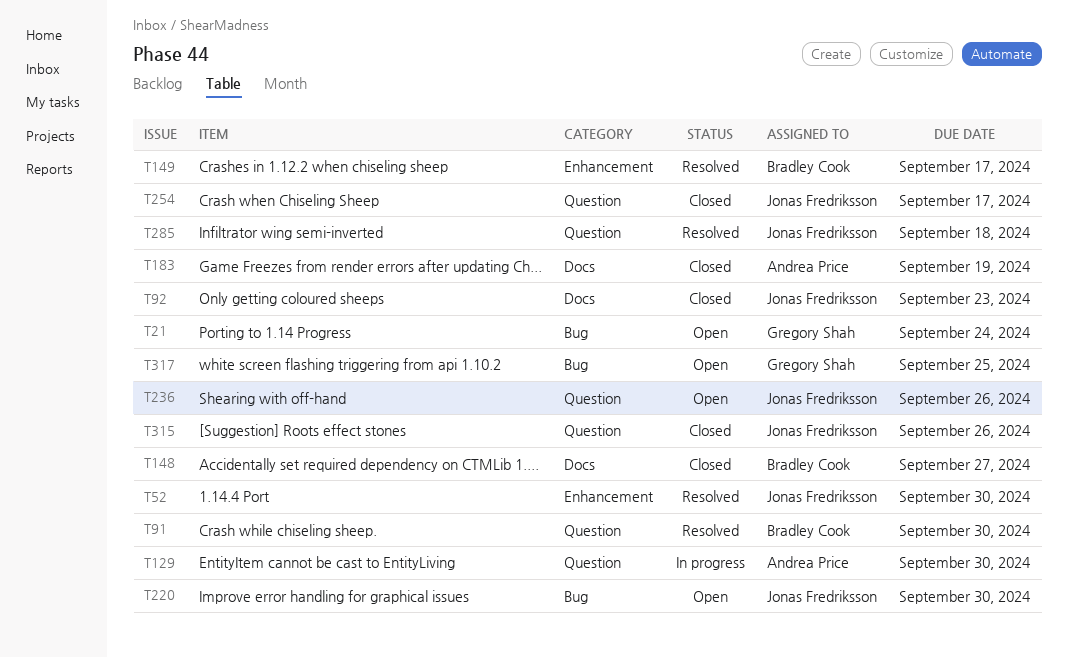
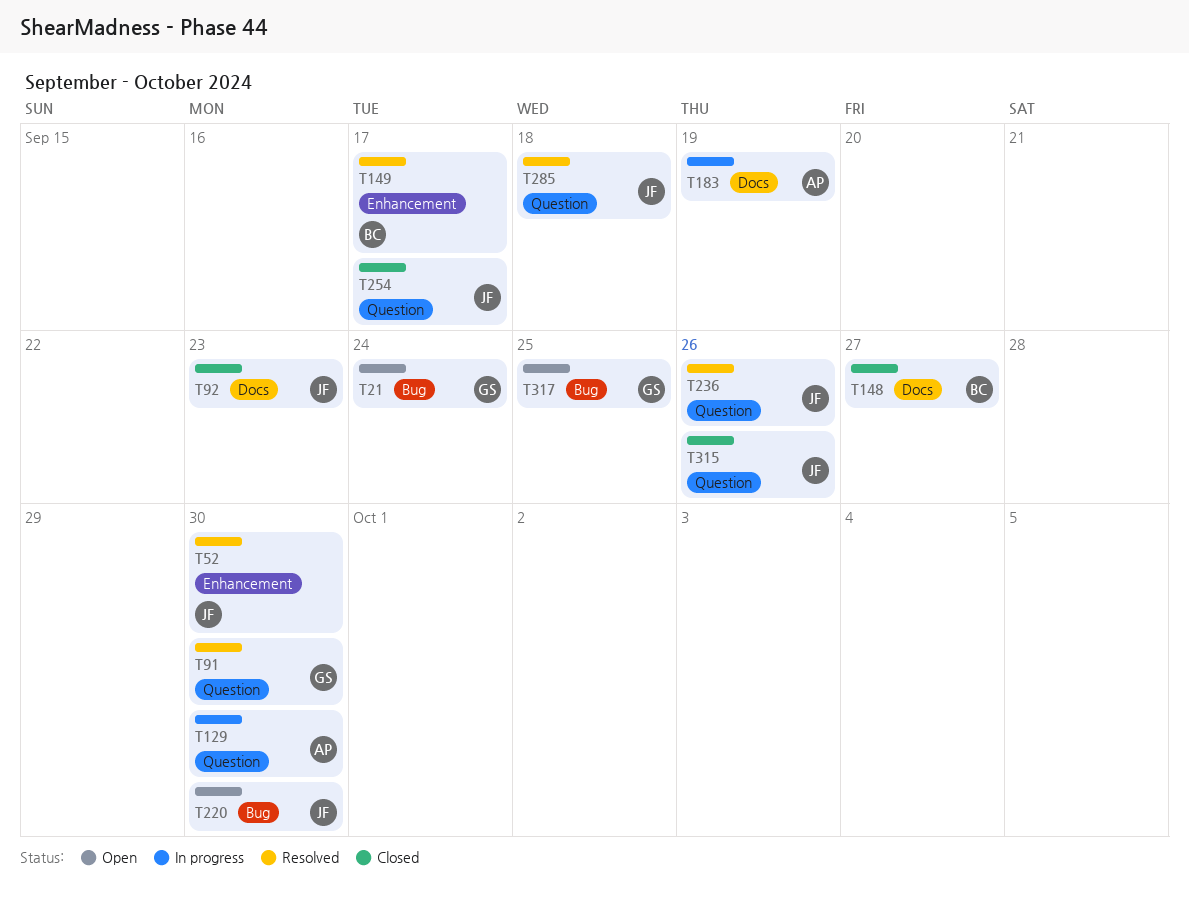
T91, owner: Bradley Cook -> Gregory Shah
T183, status: Closed -> In progress
T236, status: Open -> Resolved

